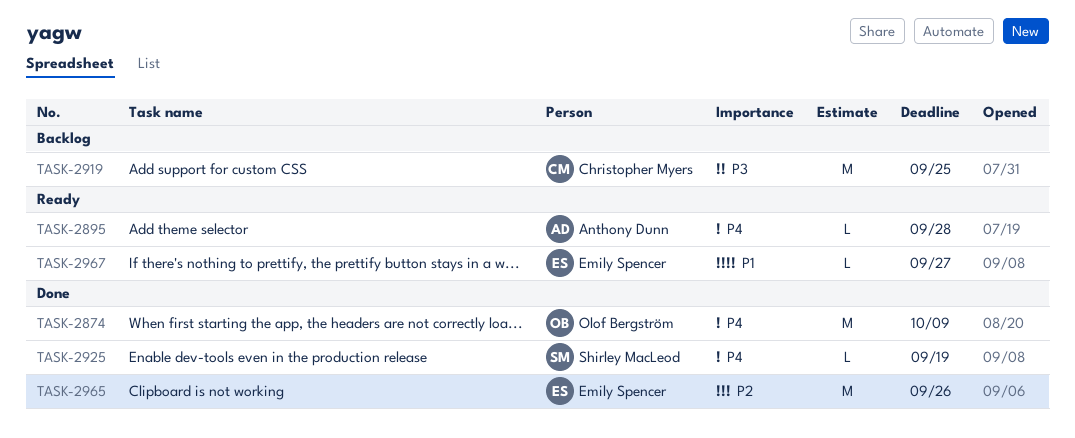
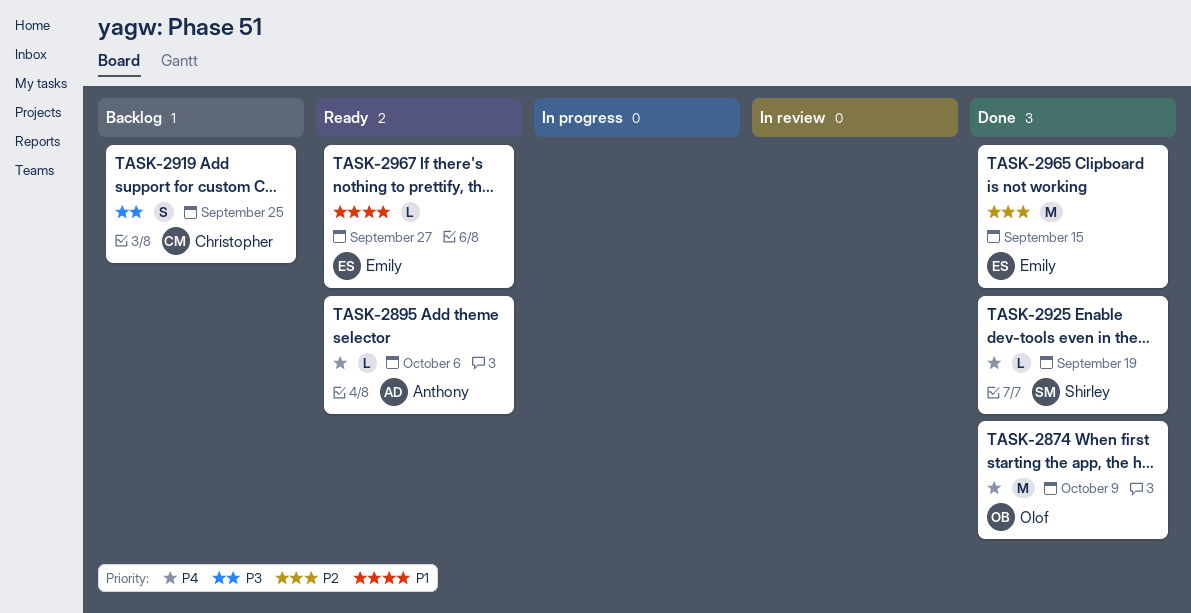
TASK-2895, due: Sep 28 -> Oct 6
TASK-2919, estimate: M -> S
TASK-2965, due: Sep 26 -> Sep 15

